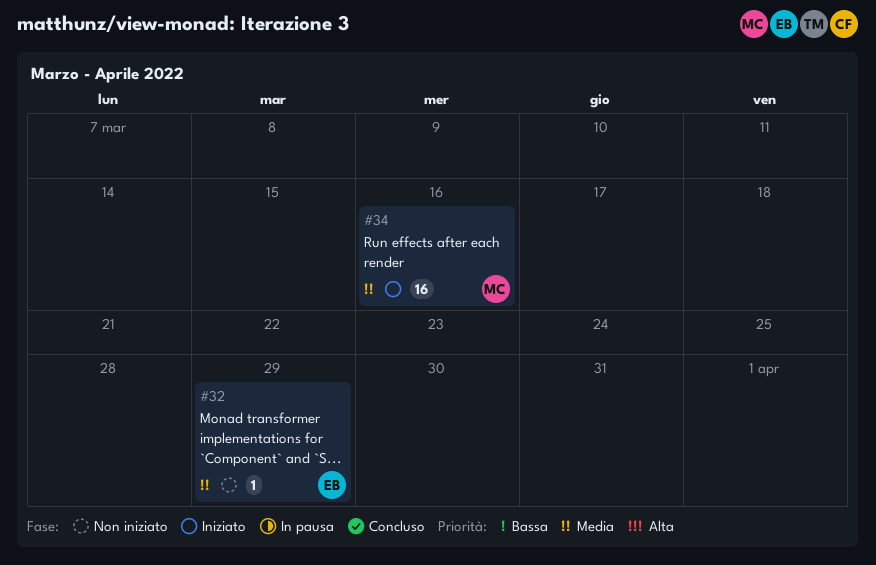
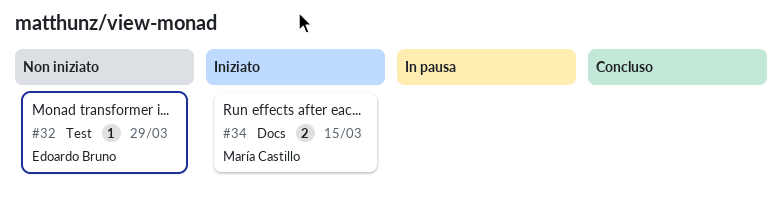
#34, estimate: 16 -> 2
#34, due: Mar 16 -> Mar 15

